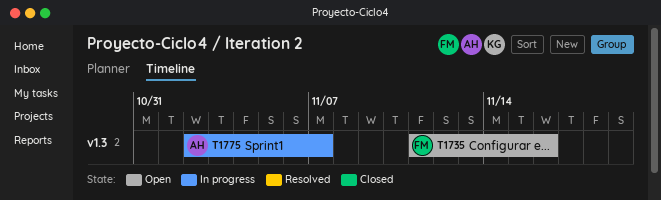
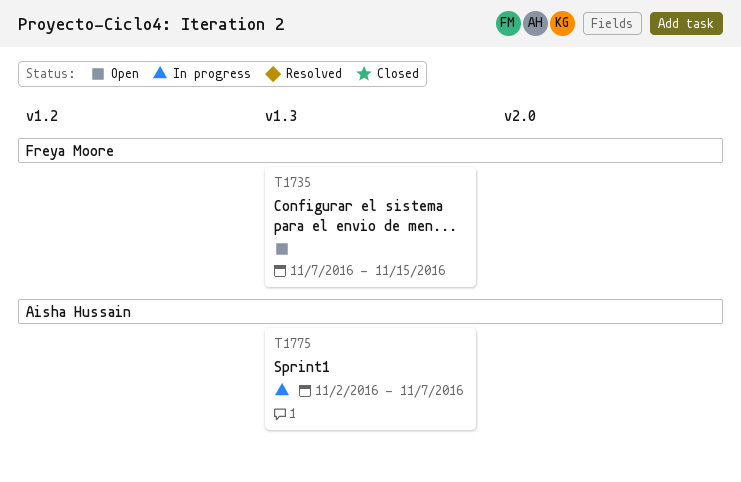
T1735, start: Nov 11 -> Nov 7
T1735, due: Nov 16 -> Nov 15

